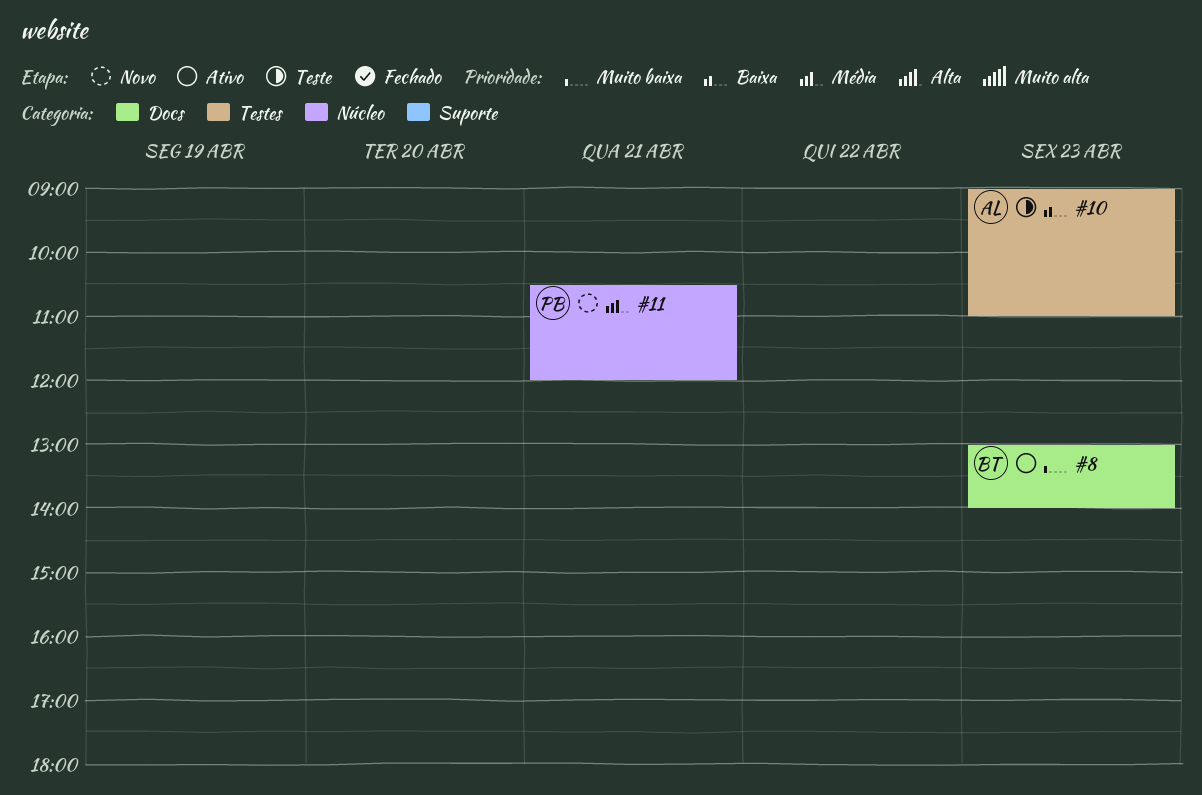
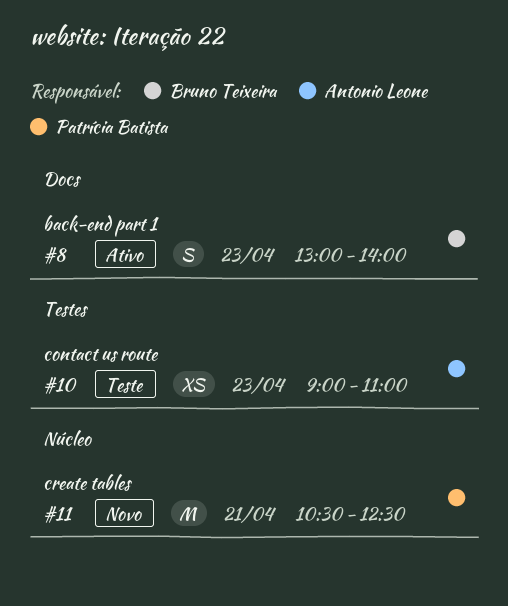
#11, ends: 12:00 -> 12:30

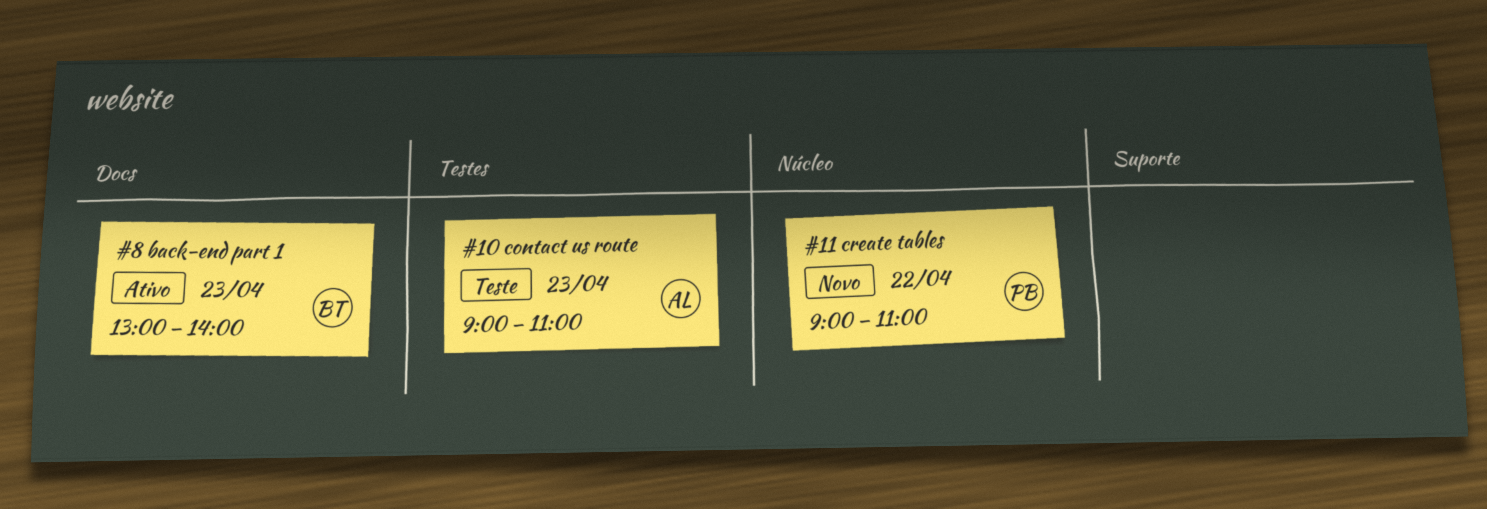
#11, day: Apr 21 -> Apr 22
#11, begins: 10:30 -> 09:00
#11, ends: 12:30 -> 11:00

